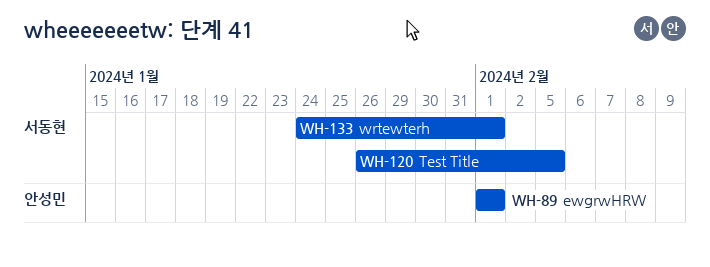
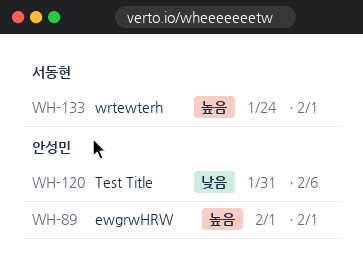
WH-120, owner: 서동현 -> 안성민
WH-120, start: Jan 26 -> Jan 31
WH-120, due: Feb 5 -> Feb 6

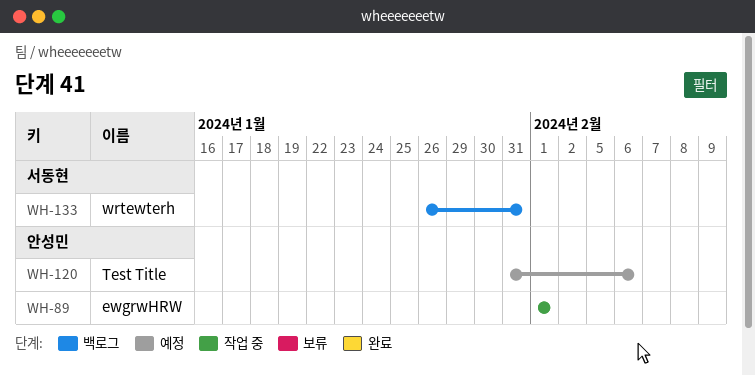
WH-133, start: Jan 24 -> Jan 26
WH-133, due: Feb 1 -> Jan 31

